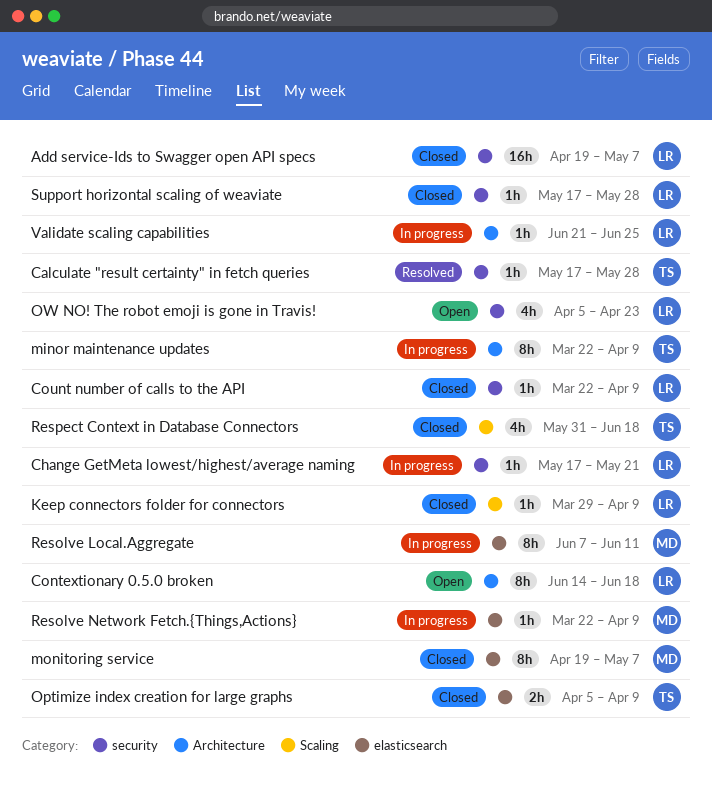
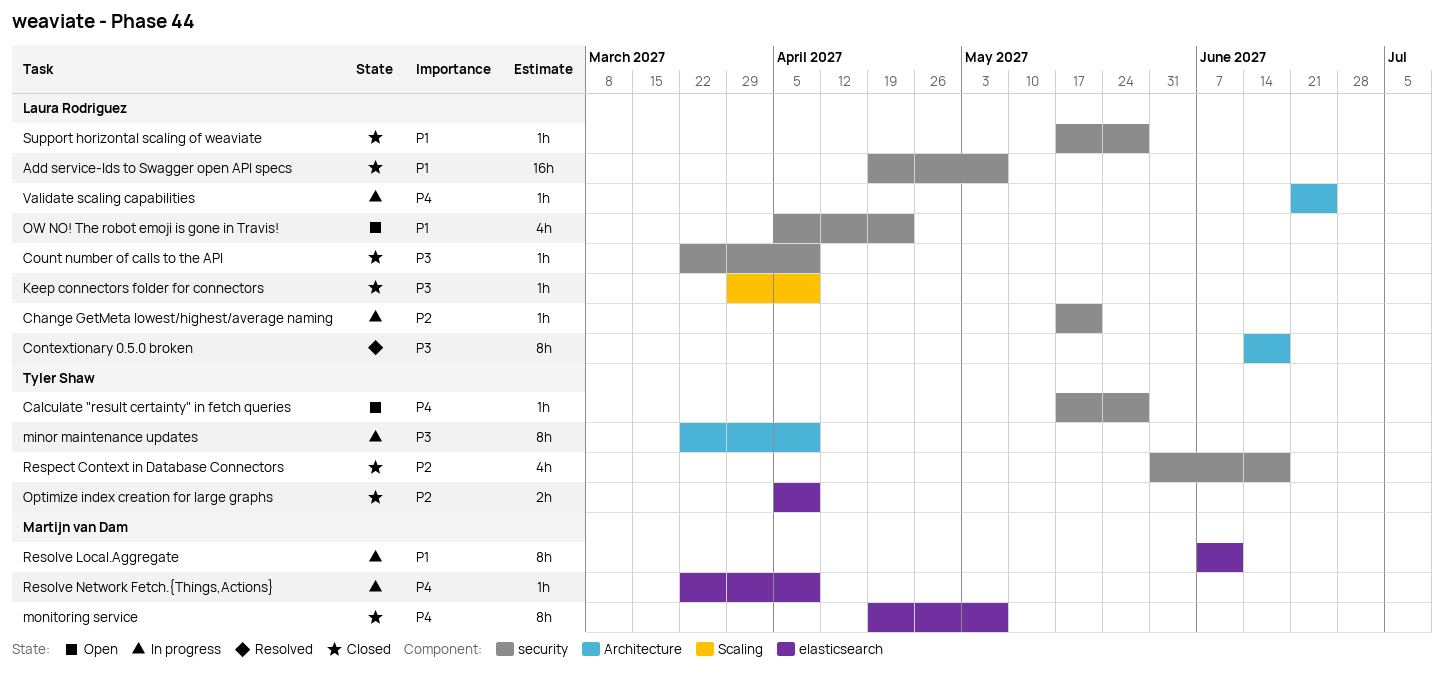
Calculate "result certainty" in fetch queries, status: Resolved -> Open
Contextionary 0.5.0 broken, status: Open -> Resolved
Respect Context in Database Connectors, label: Scaling -> security

